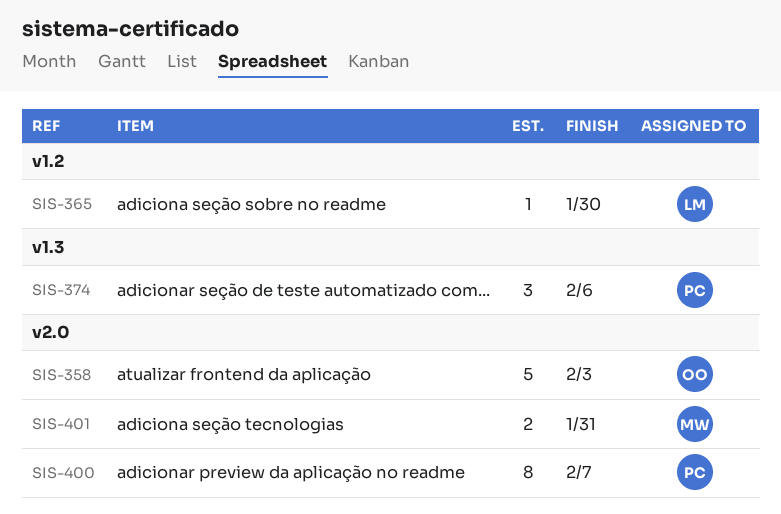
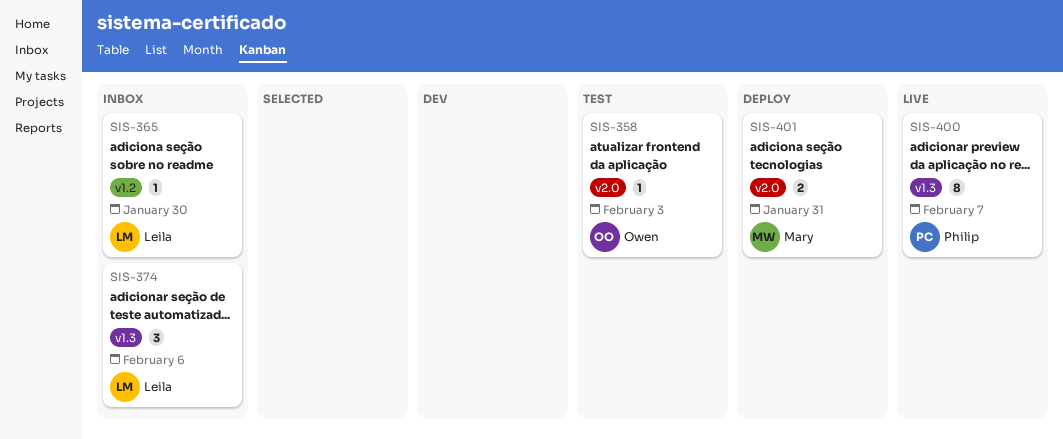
SIS-358, estimate: 5 -> 1
SIS-374, owner: Philip -> Leila
SIS-400, label: v2.0 -> v1.3

